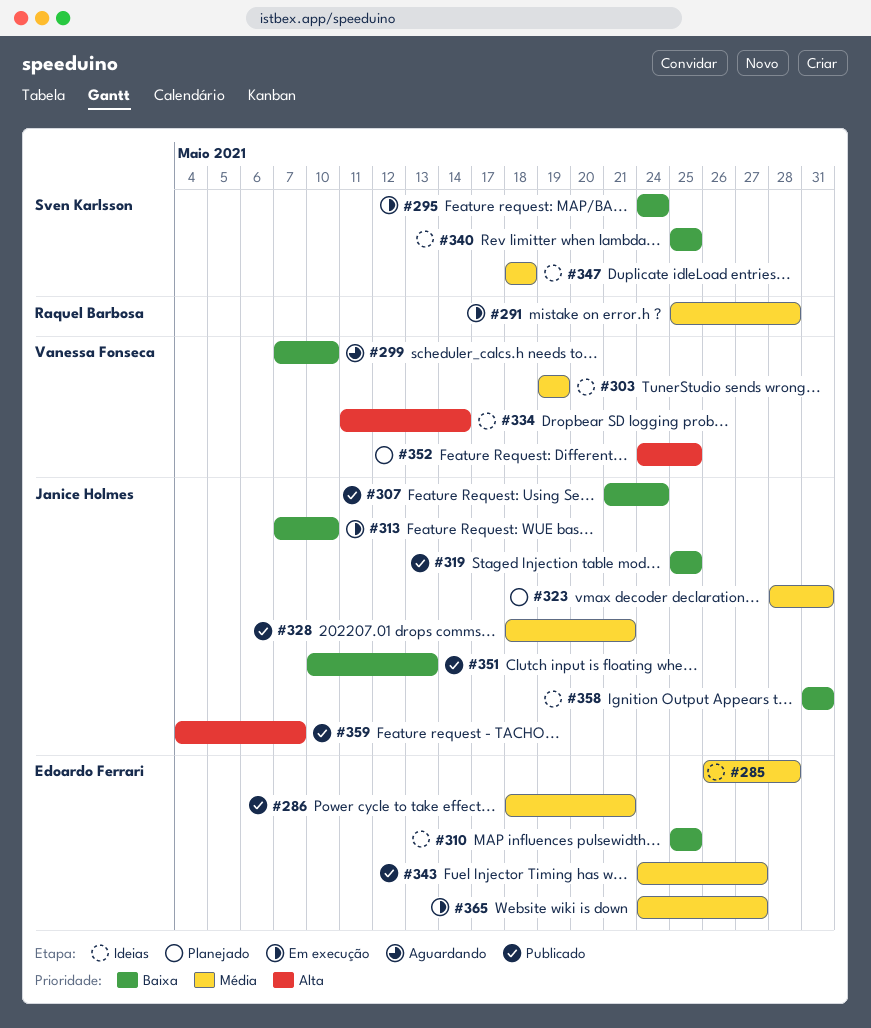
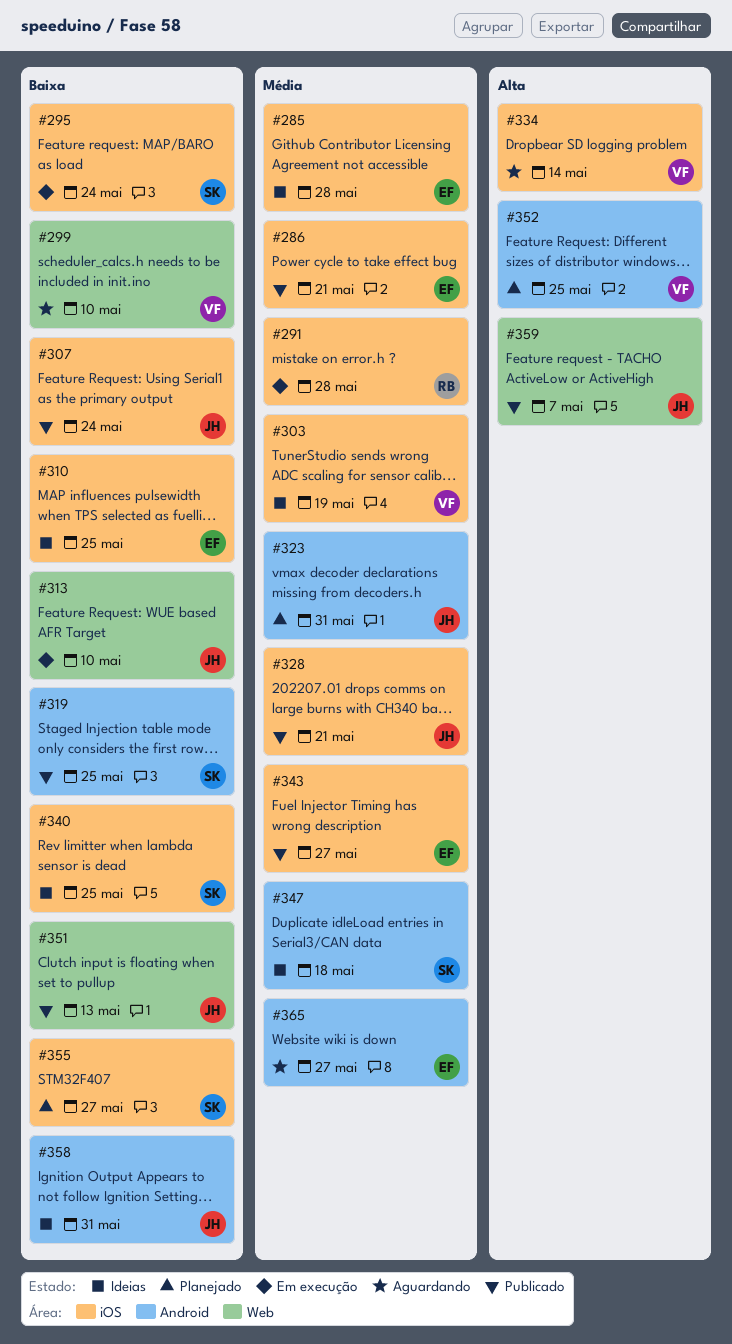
#319, owner: Janice Holmes -> Sven Karlsson
#334, status: Ideias -> Aguardando
#355: none -> present
#365, status: Em execução -> Aguardando

